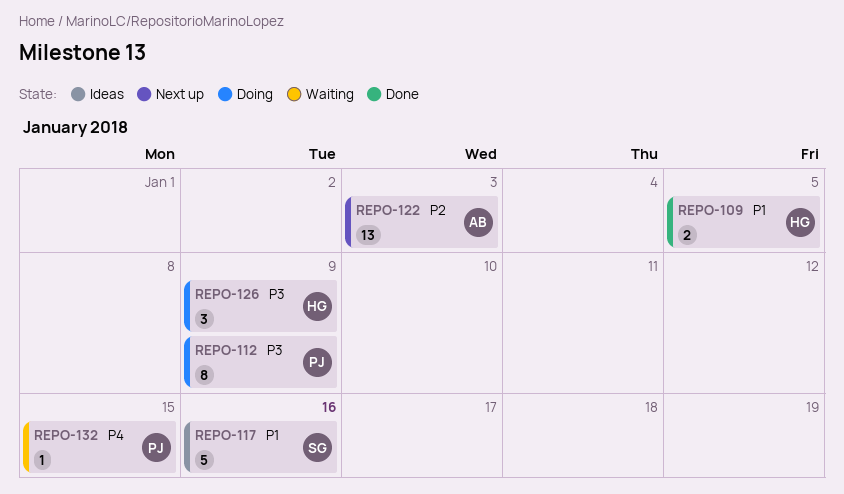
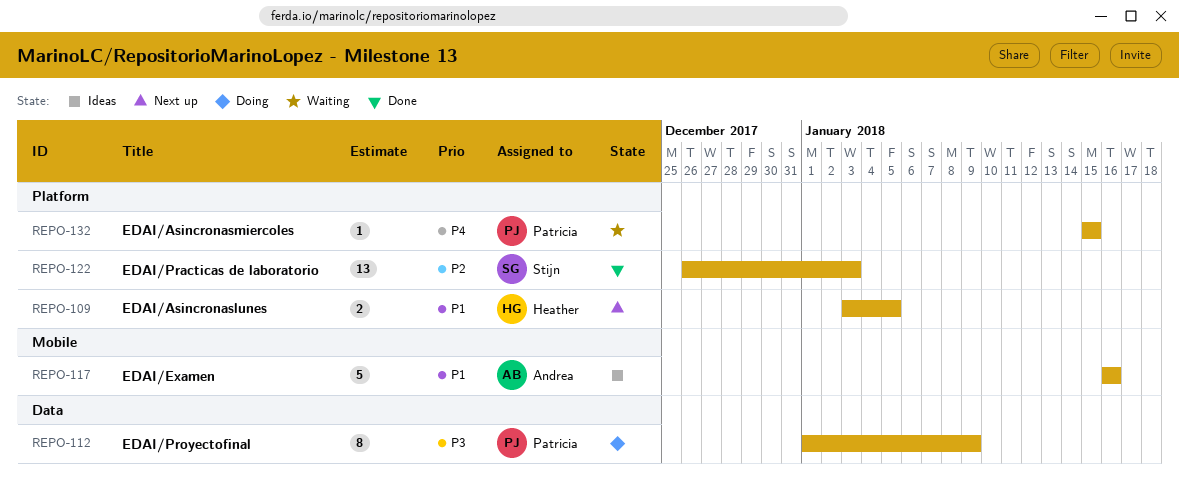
REPO-109, status: Done -> Next up
REPO-117, owner: Stijn -> Andrea
REPO-122, status: Next up -> Done
REPO-122, owner: Andrea -> Stijn
REPO-126: present -> none

